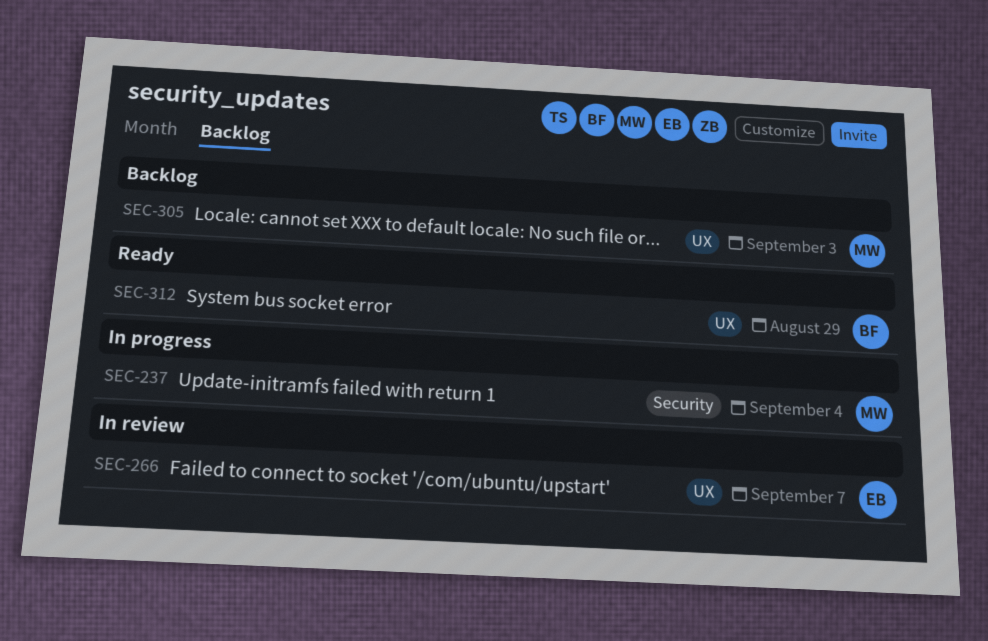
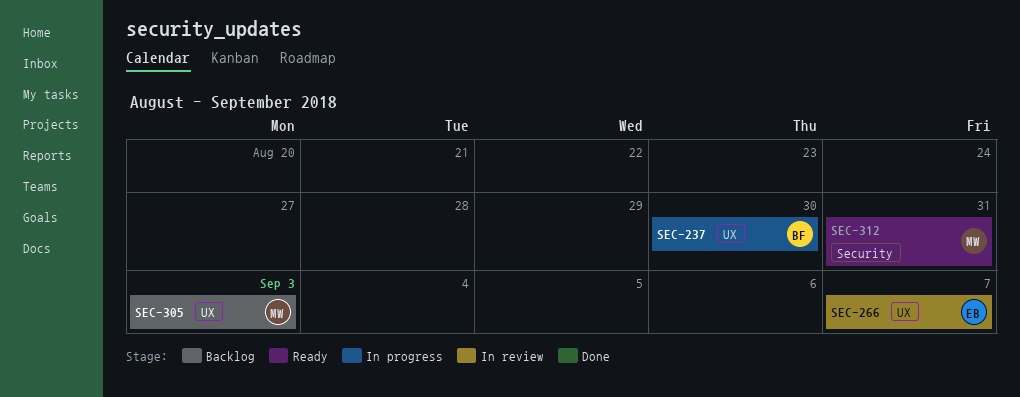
SEC-237, owner: MW -> BF
SEC-237, label: Security -> UX
SEC-237, due: Sep 4 -> Aug 30
SEC-312, owner: BF -> MW
SEC-312, label: UX -> Security
SEC-312, due: Aug 29 -> Aug 31

